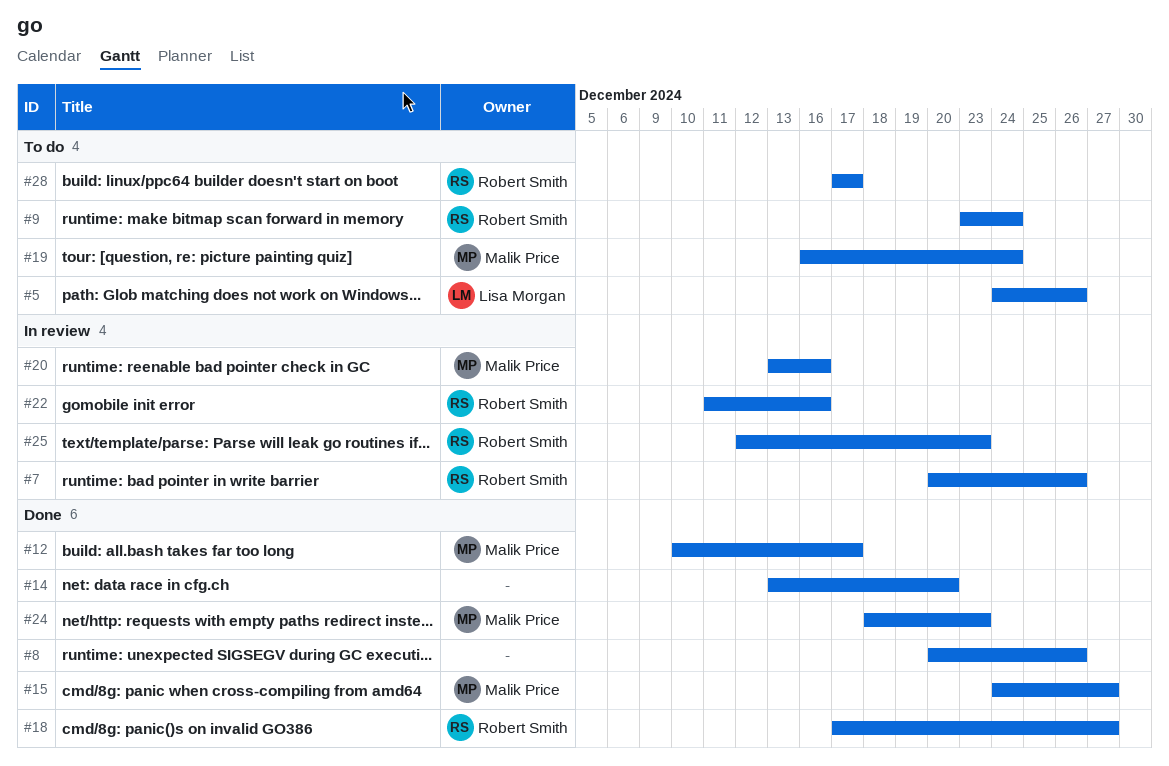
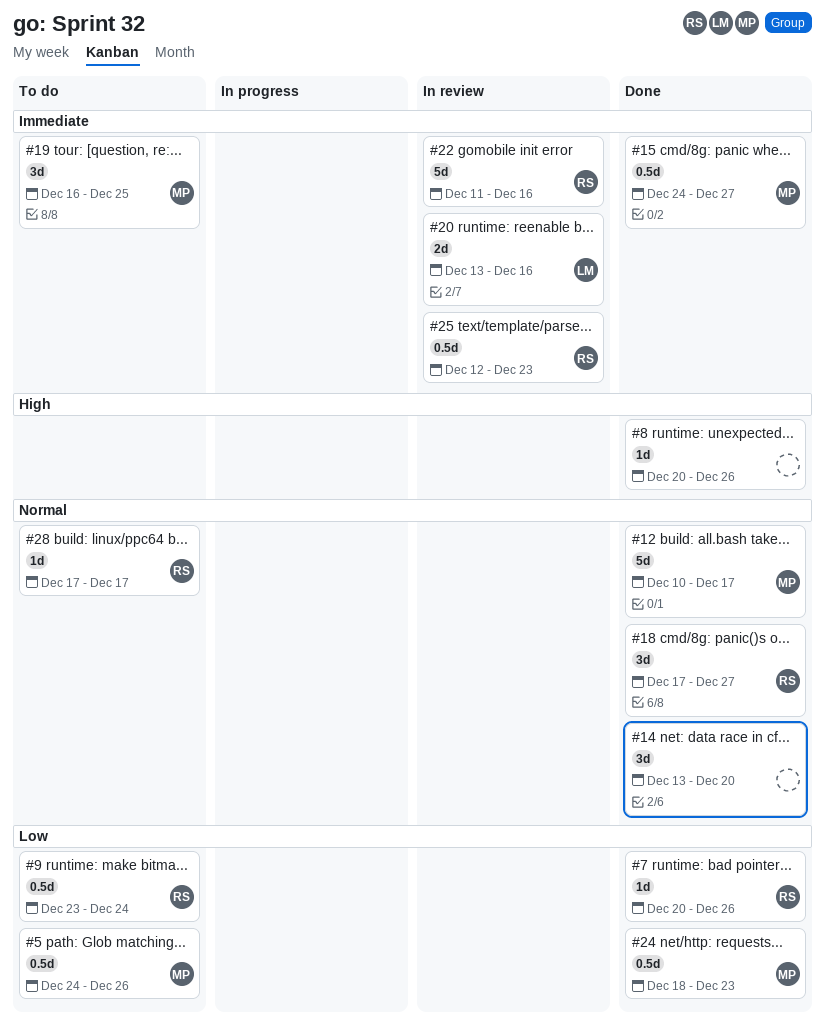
#5, owner: Lisa Morgan -> Malik Price
#7, status: In review -> Done
#19, due: Dec 24 -> Dec 25
#20, owner: Malik Price -> Lisa Morgan

